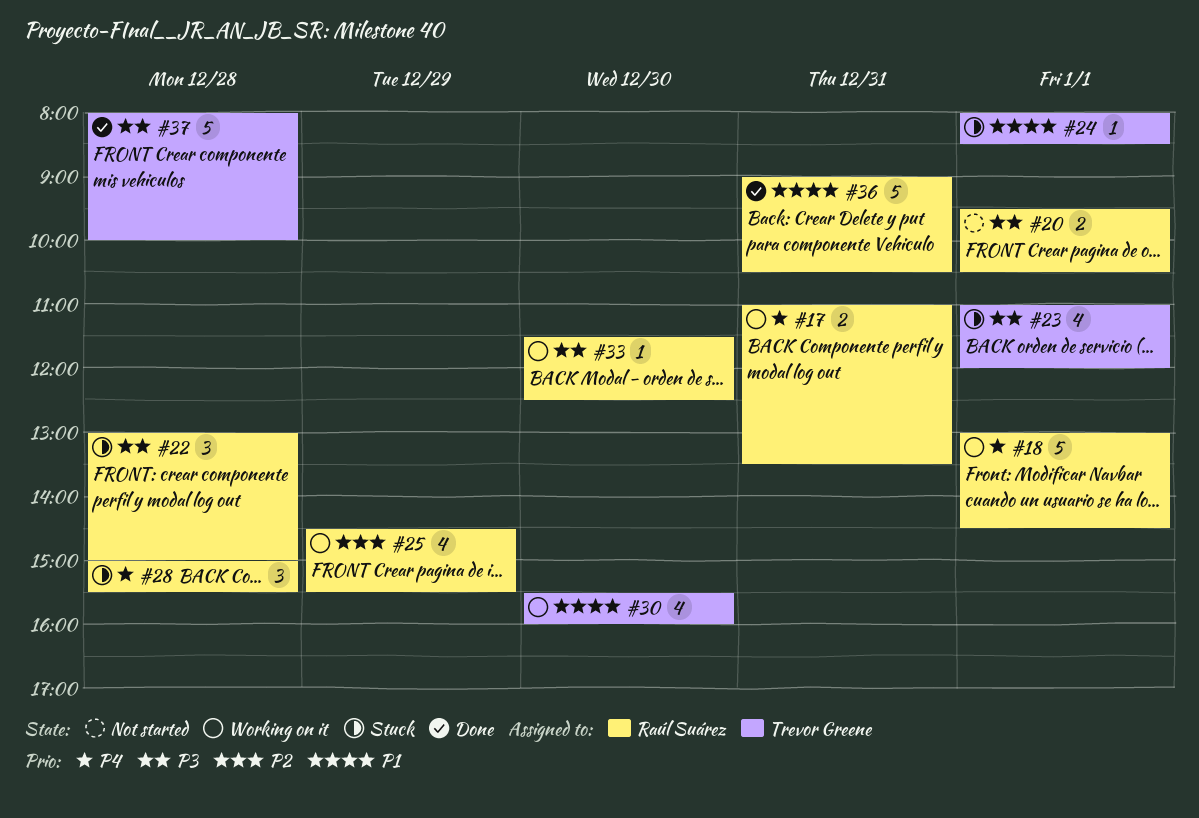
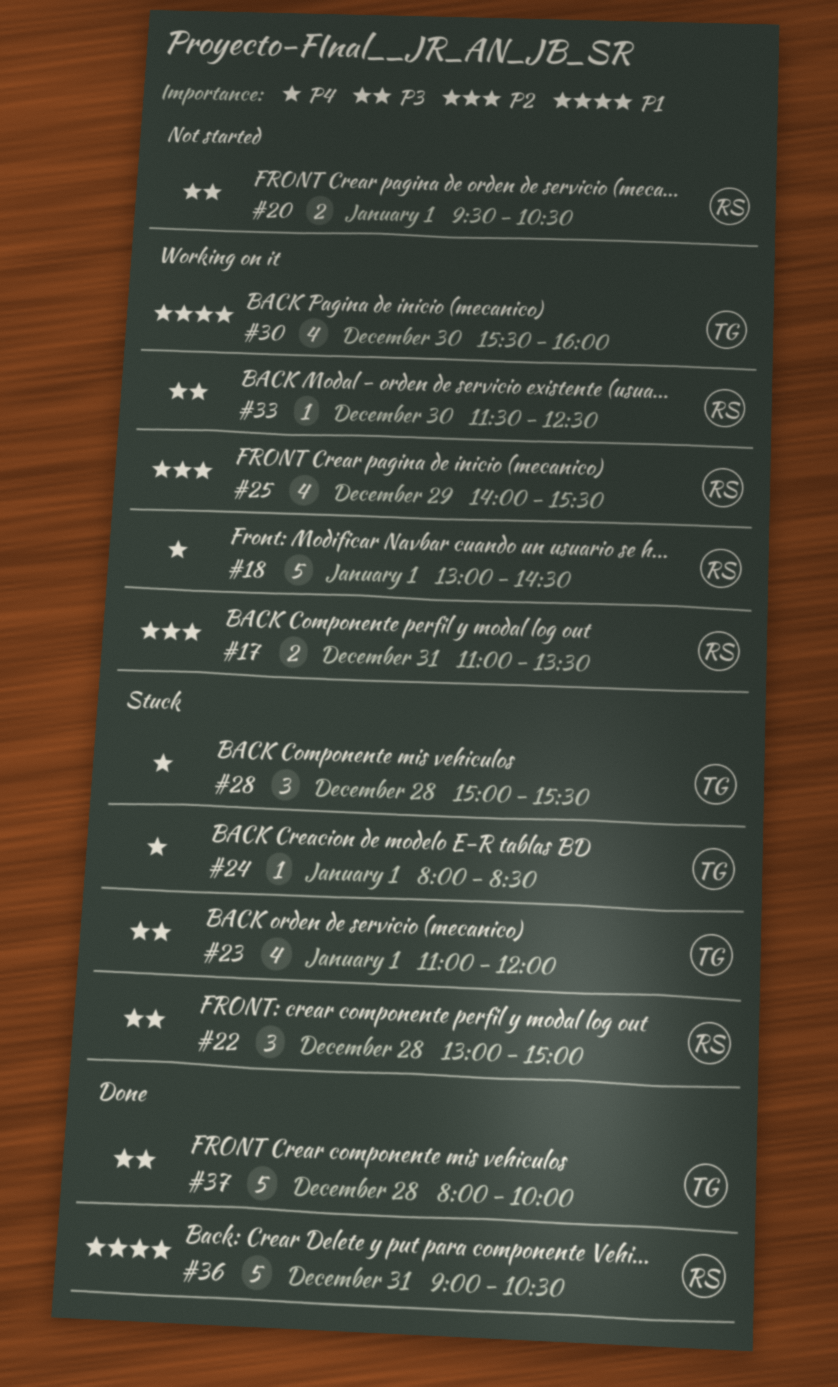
#17, priority: P4 -> P2
#24, priority: P1 -> P4
#25, begins: 14:30 -> 14:00
#28, owner: Raúl Suárez -> Trevor Greene

